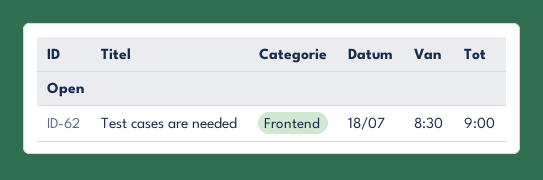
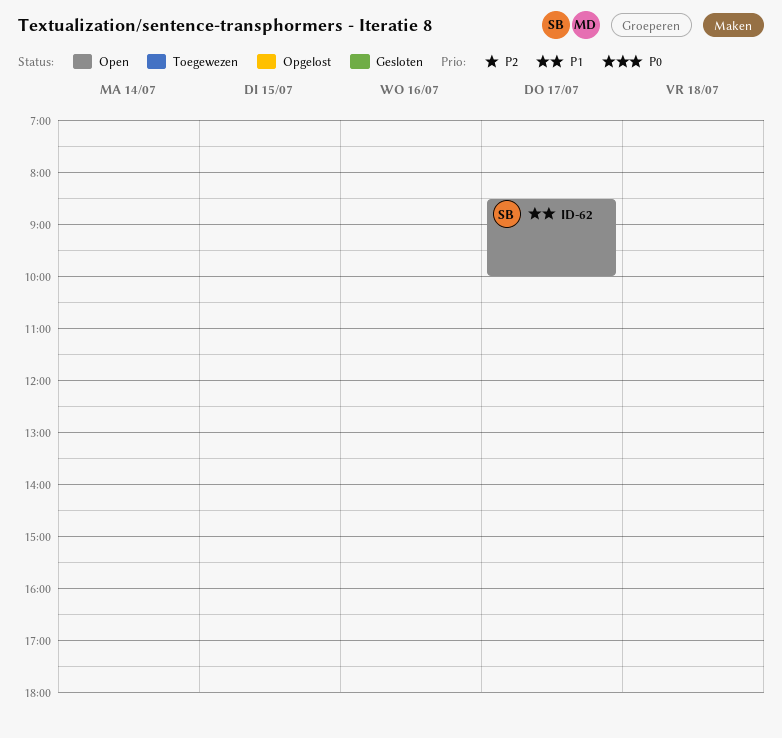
ID-62, day: Jul 18 -> Jul 17
ID-62, ends: 09:00 -> 10:00

